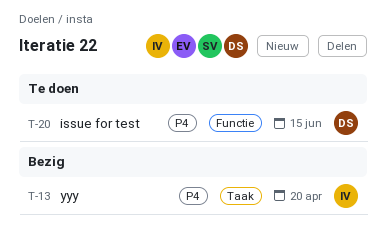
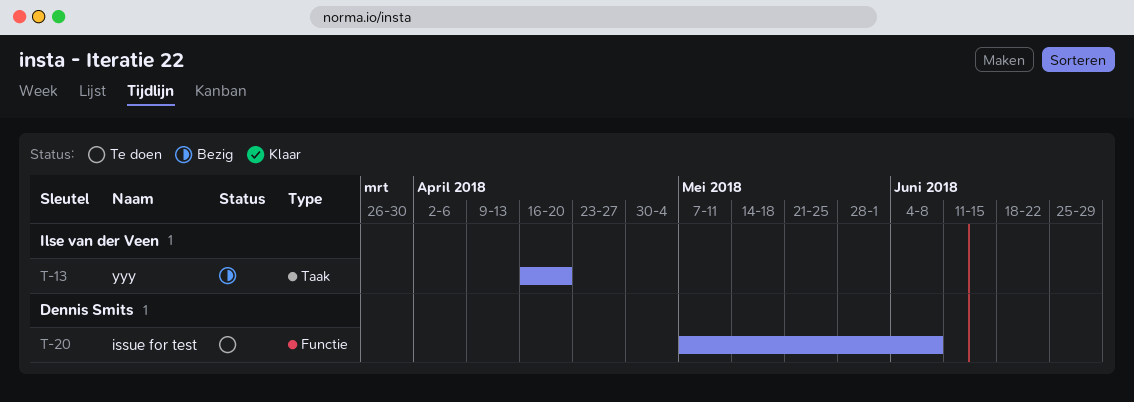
T-20, due: Jun 15 -> Jun 8

